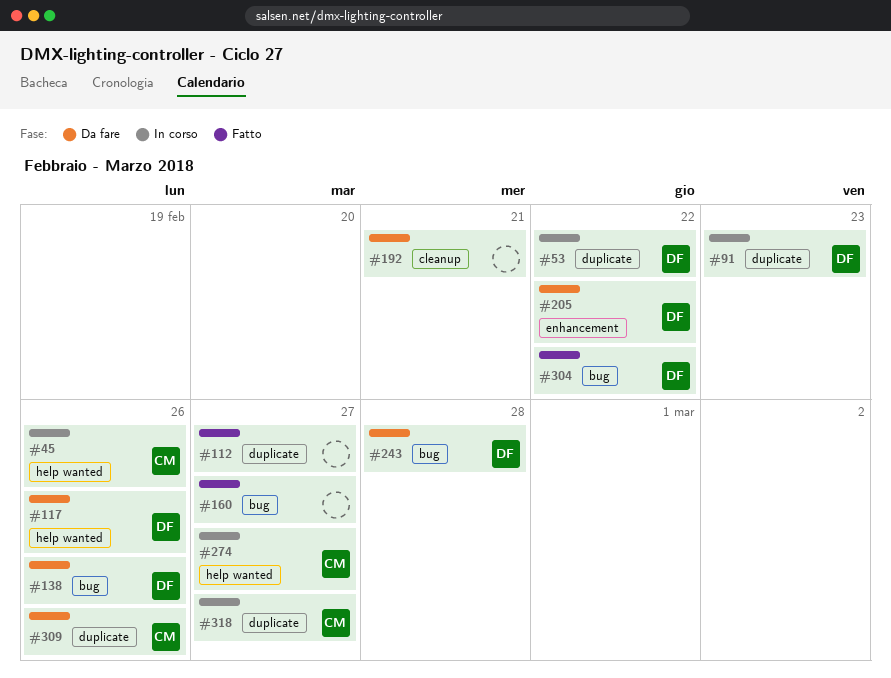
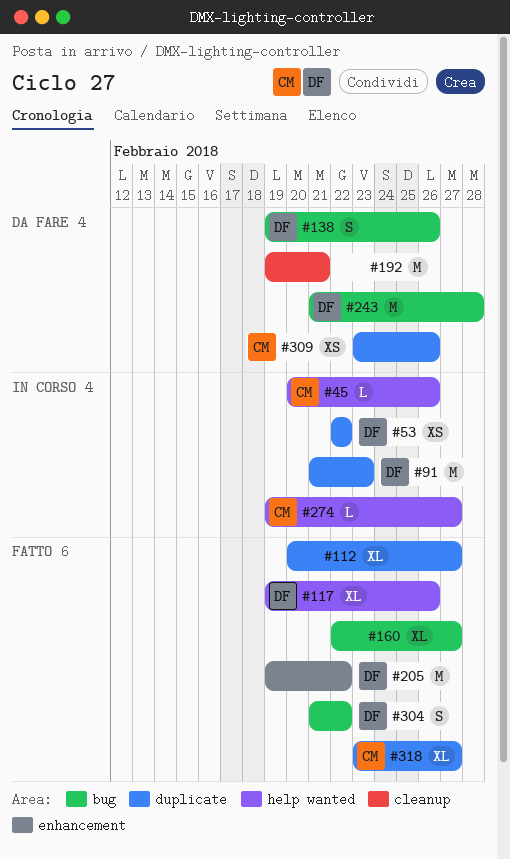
#117, status: Da fare -> Fatto
#205, status: Da fare -> Fatto
#318, status: In corso -> Fatto

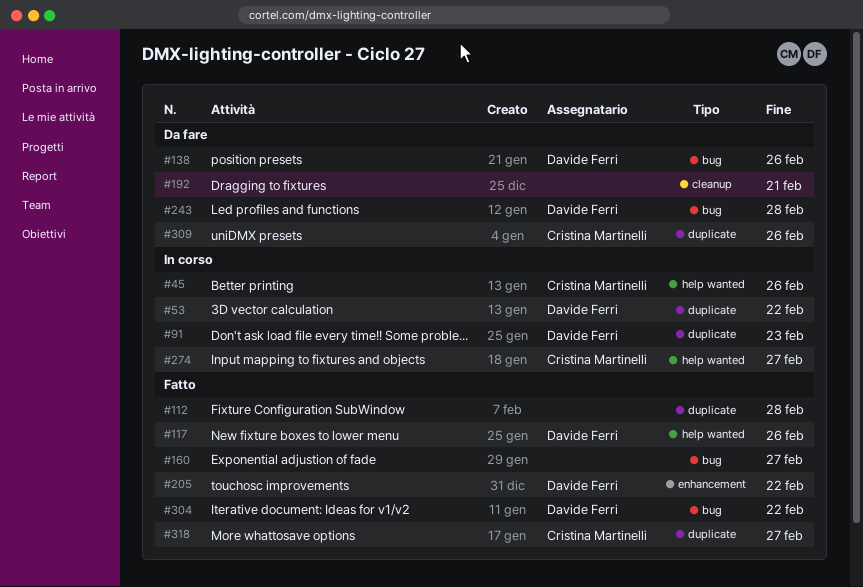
#112, due: Feb 27 -> Feb 28

